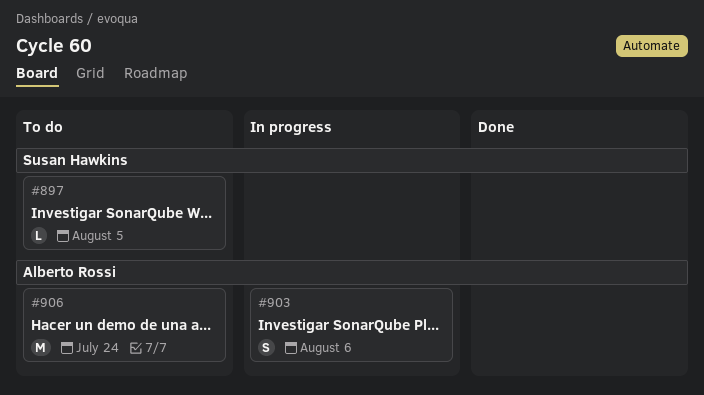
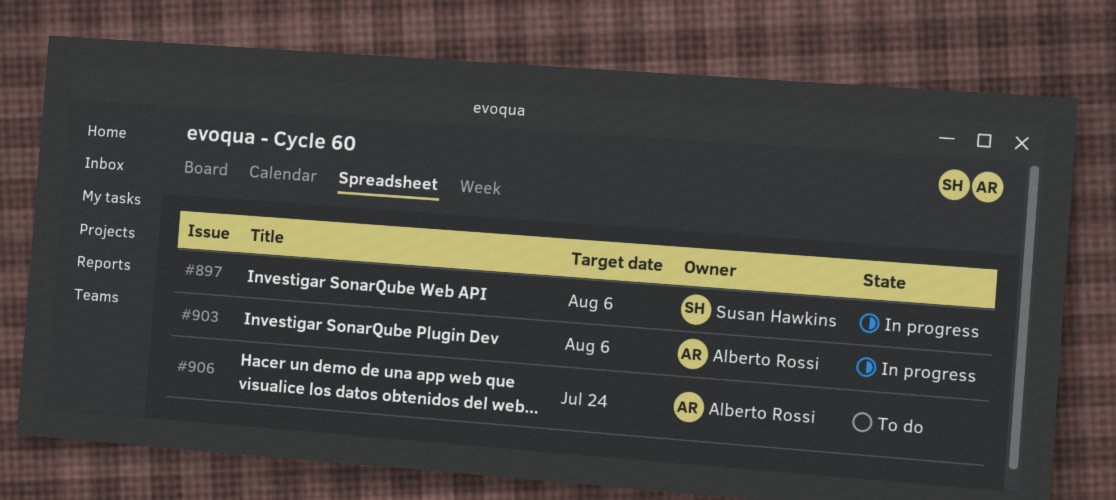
#897, status: To do -> In progress
#897, due: Aug 5 -> Aug 6

